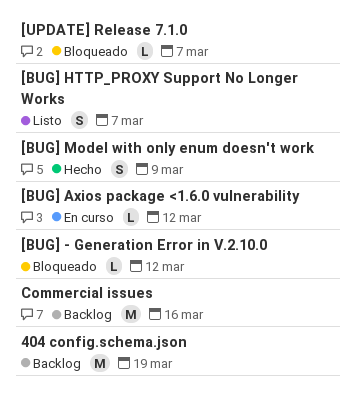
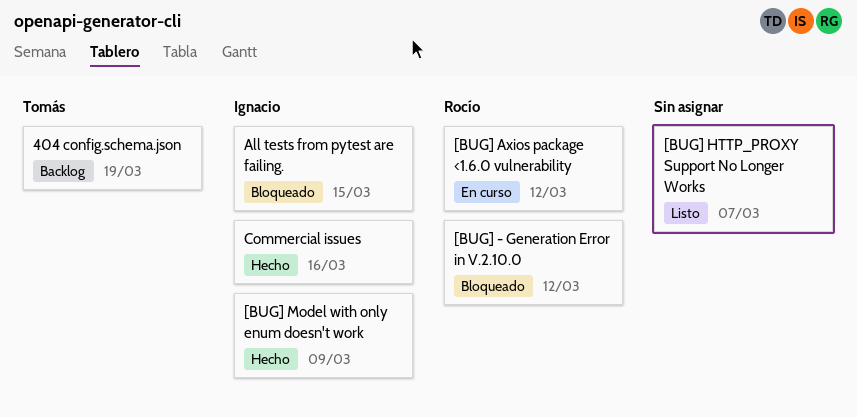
[UPDATE] Release 7.1.0: present -> none
All tests from pytest are failing.: none -> present
Commercial issues, status: Backlog -> Hecho

